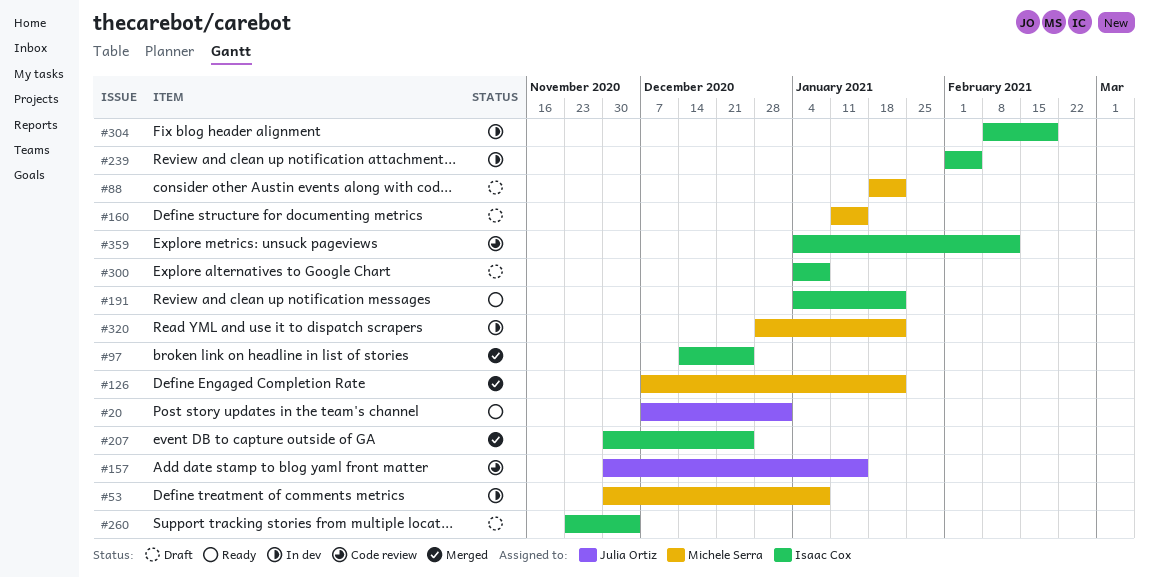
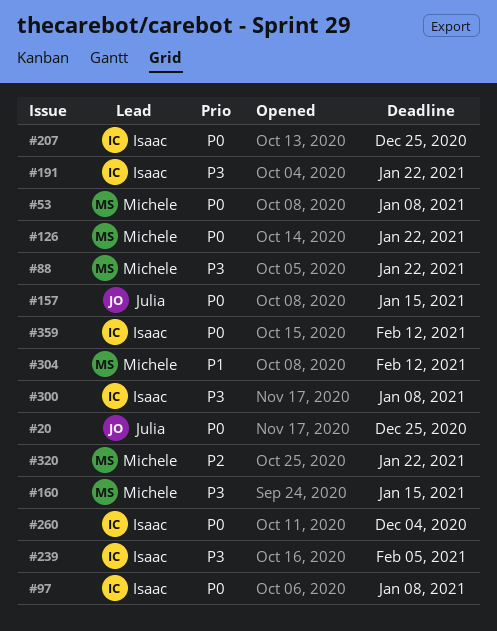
#20, due: Jan 1 -> Dec 25
#97, due: Dec 25 -> Jan 8
#304, owner: Isaac Cox -> Michele Serra
#304, due: Feb 19 -> Feb 12

